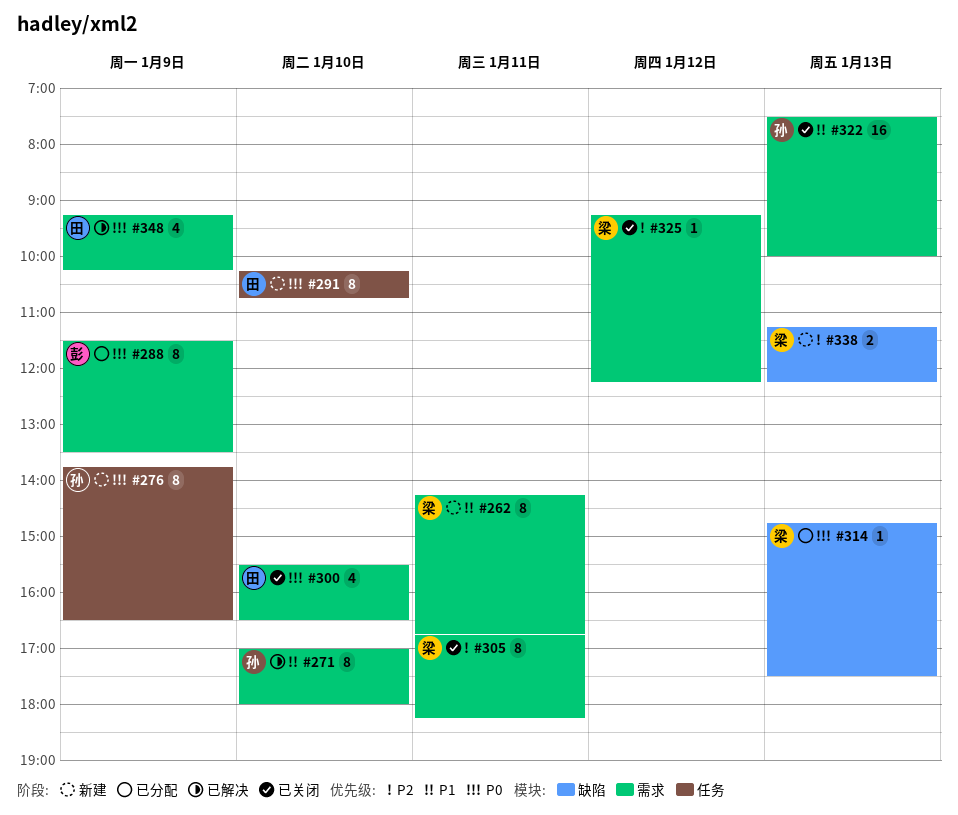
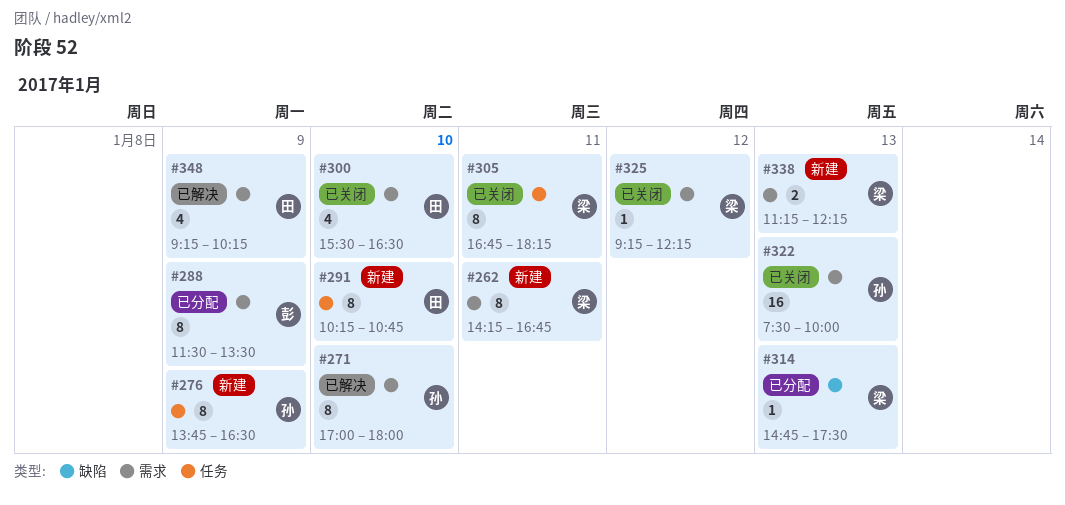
#305, label: 需求 -> 任务
#338, label: 缺陷 -> 需求

